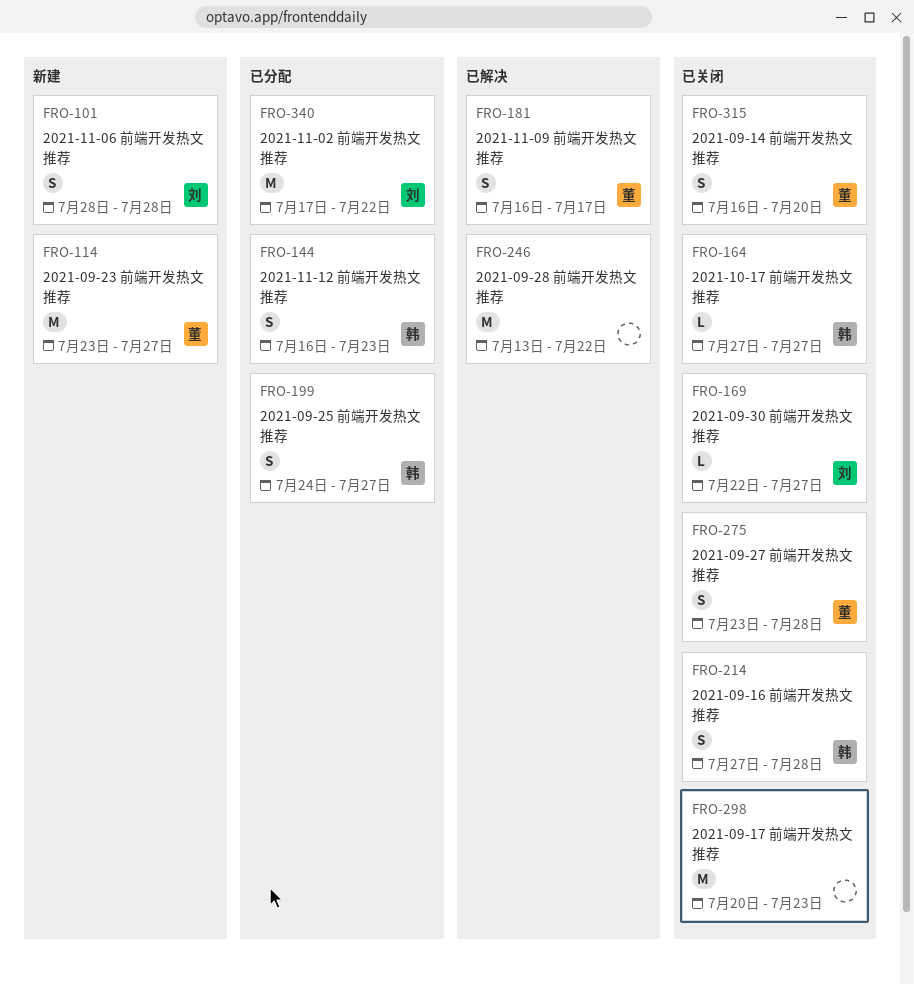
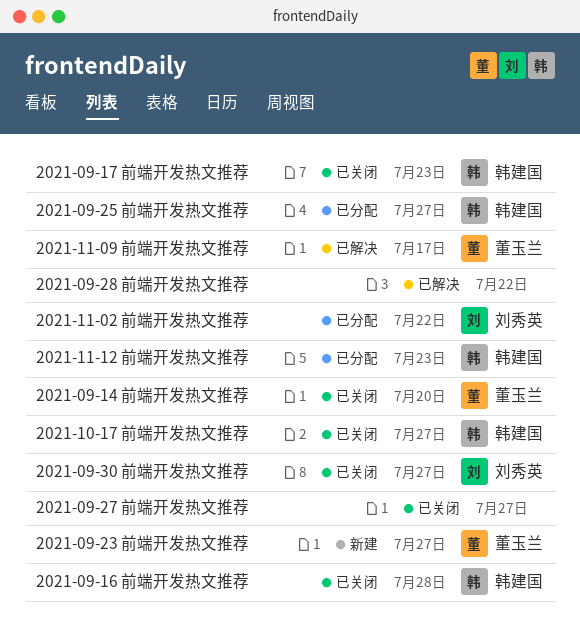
2021-09-17 前端开发热文推荐, owner: none -> 韩建国
2021-09-27 前端开发热文推荐, owner: 董玉兰 -> none
2021-09-27 前端开发热文推荐, due: Jul 28 -> Jul 27
2021-11-06 前端开发热文推荐: present -> none

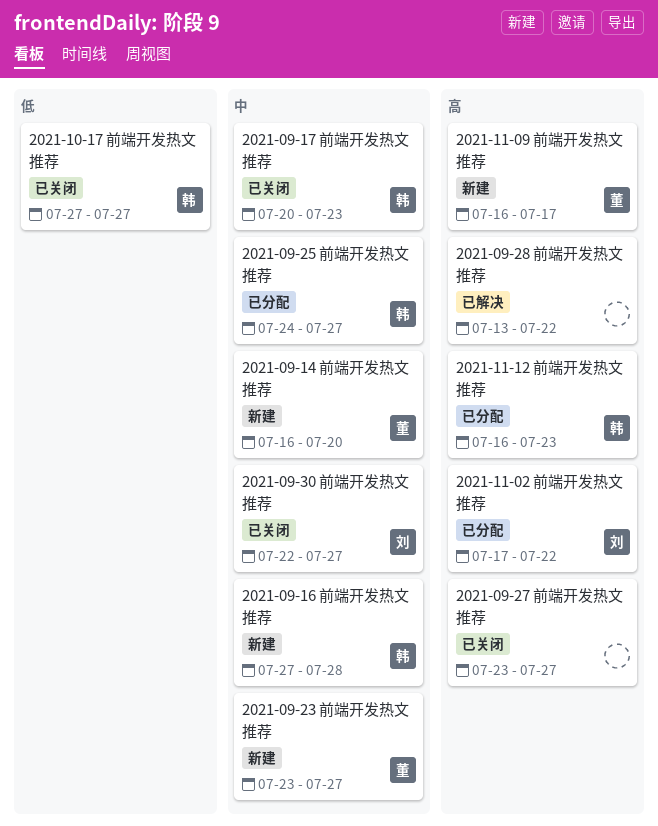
2021-09-14 前端开发热文推荐, status: 已关闭 -> 新建
2021-09-16 前端开发热文推荐, status: 已关闭 -> 新建
2021-11-09 前端开发热文推荐, status: 已解决 -> 新建

